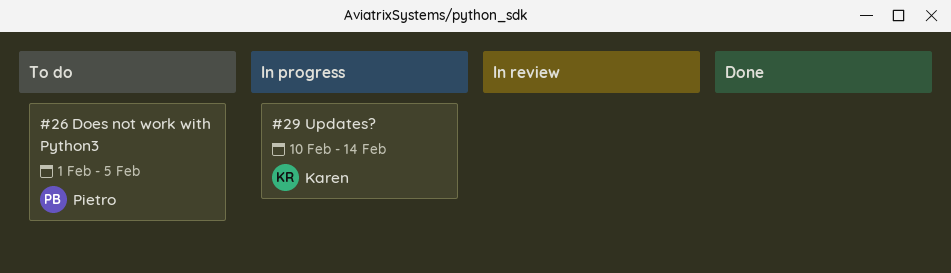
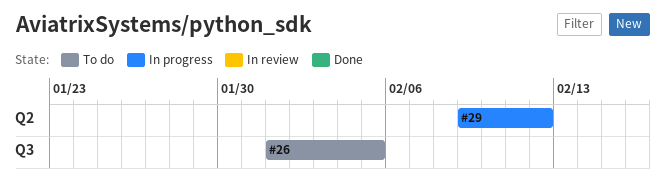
#29, start: Feb 10 -> Feb 9
#29, due: Feb 14 -> Feb 12

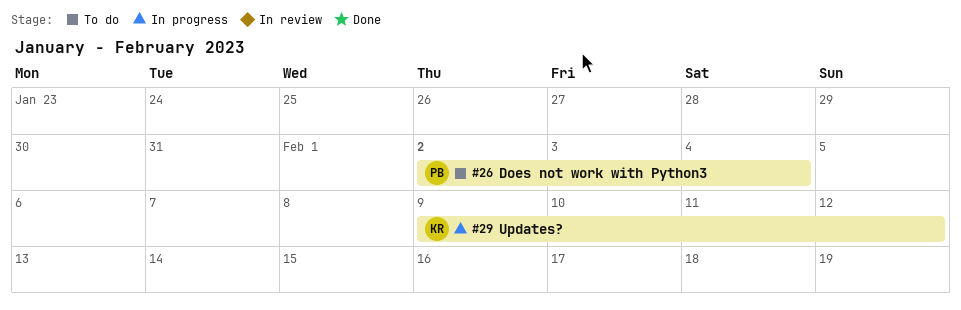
#26, start: Feb 1 -> Feb 2
#26, due: Feb 5 -> Feb 4

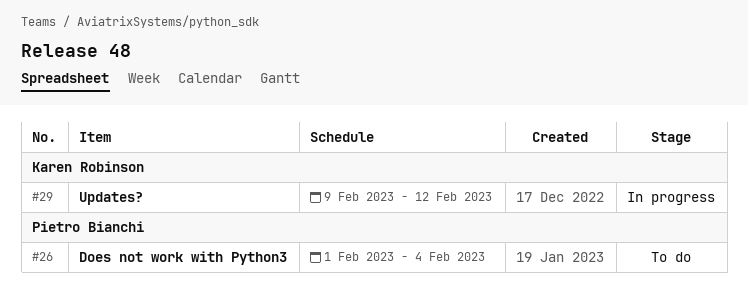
#26, start: Feb 2 -> Feb 1

